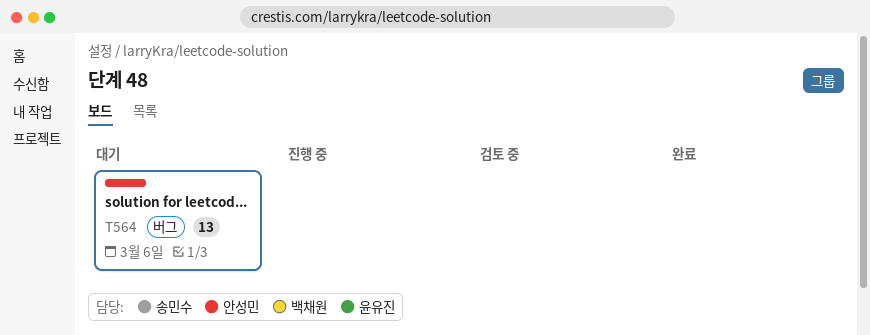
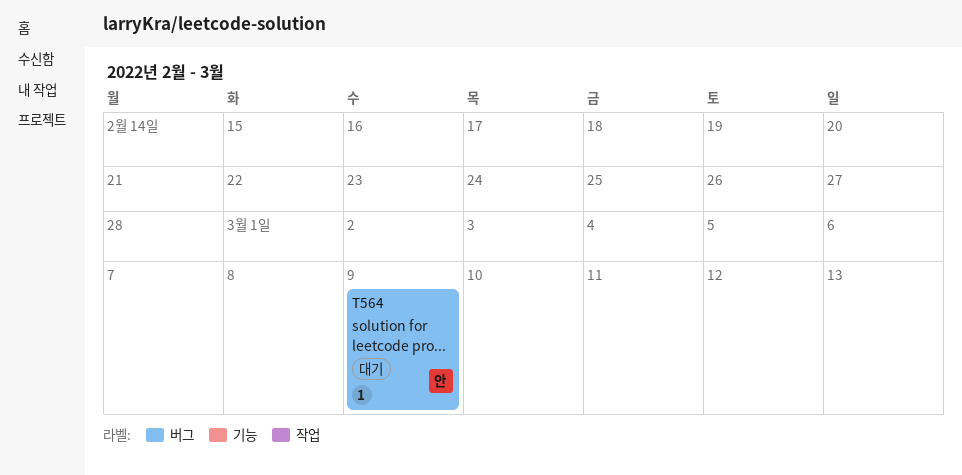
T564, estimate: 13 -> 1
T564, due: Mar 6 -> Mar 9

